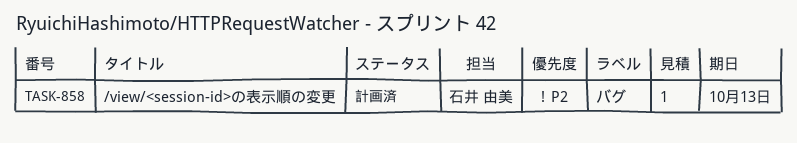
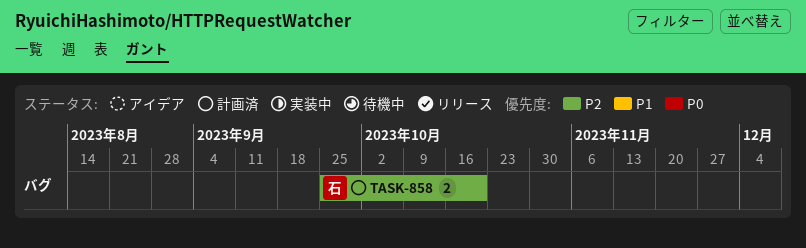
TASK-858, estimate: 1 -> 2
TASK-858, due: Oct 13 -> Oct 20

